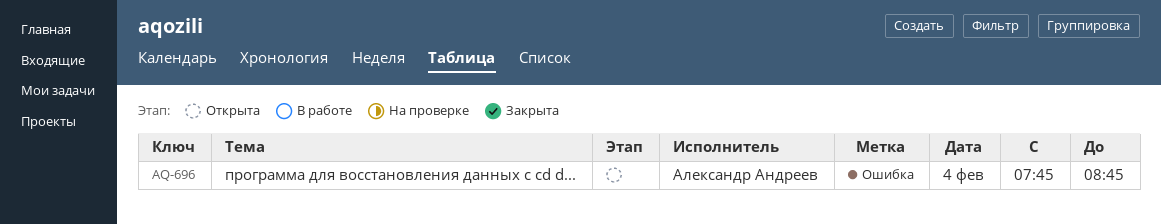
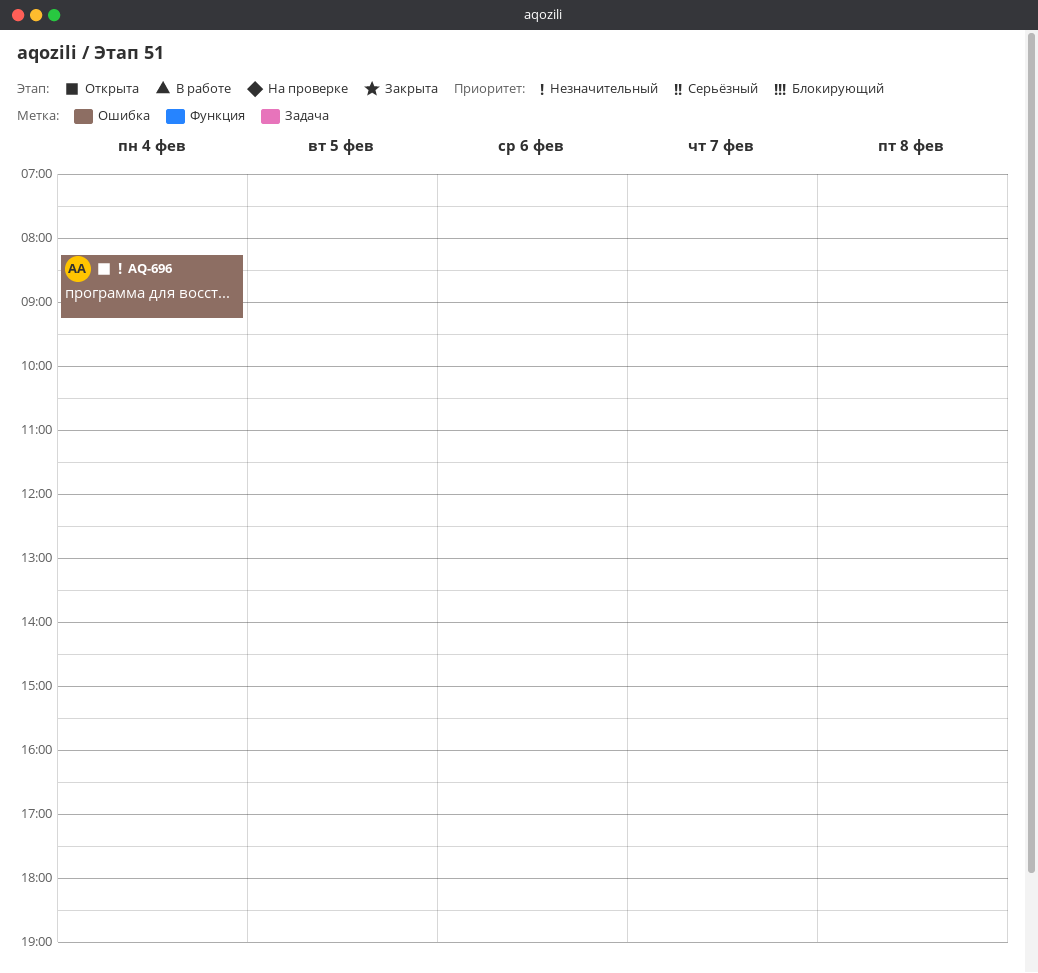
AQ-696, begins: 07:45 -> 08:15
AQ-696, ends: 08:45 -> 09:15

